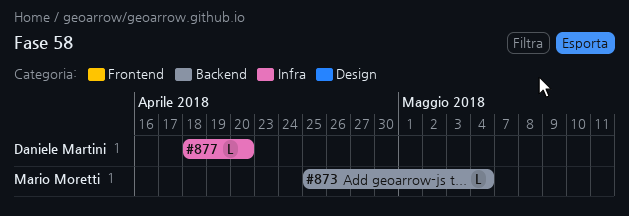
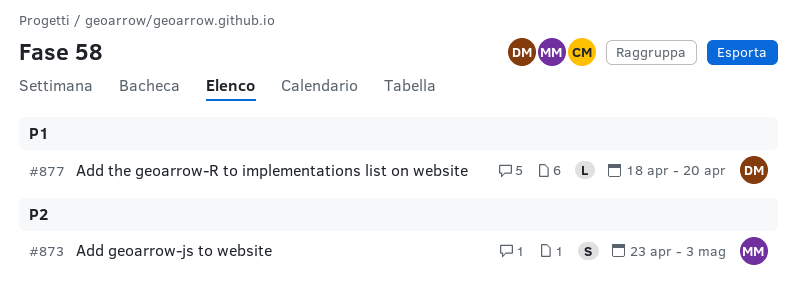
#873, estimate: L -> S
#873, start: Apr 25 -> Apr 23
#873, due: May 4 -> May 3

